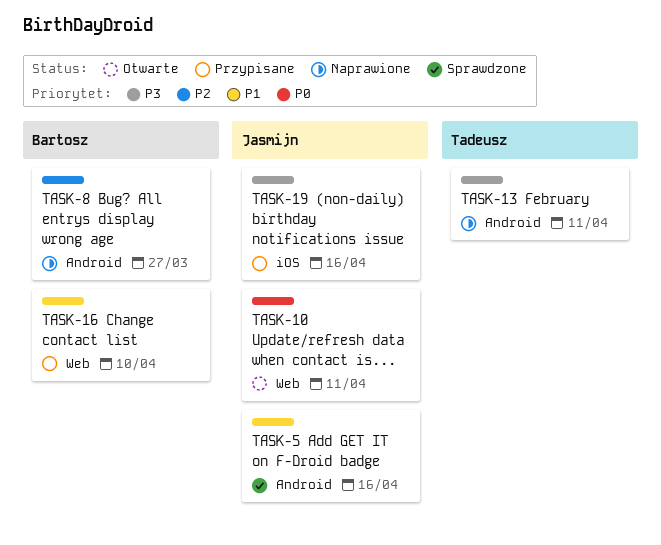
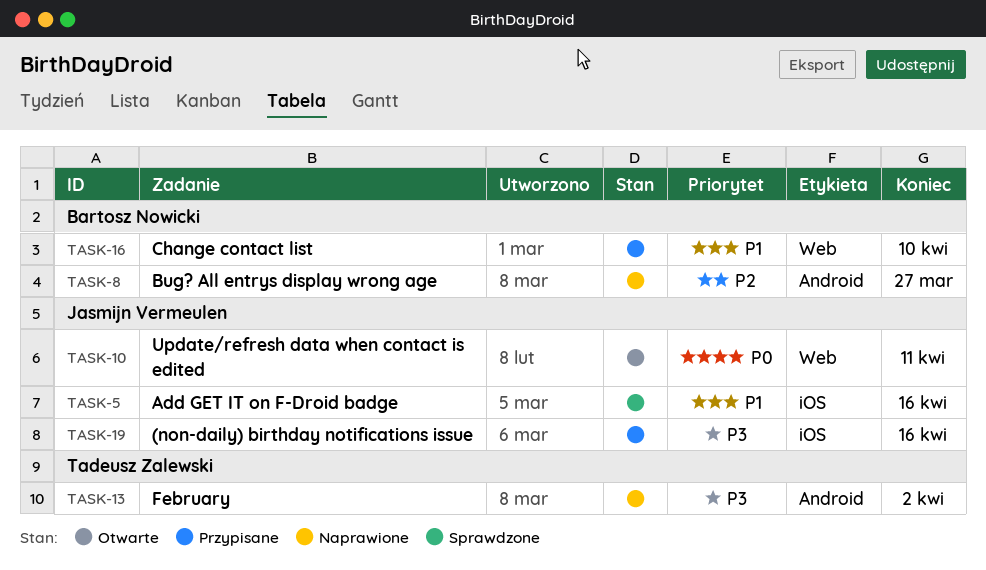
TASK-5, label: Android -> iOS
TASK-13, due: Apr 11 -> Apr 2

